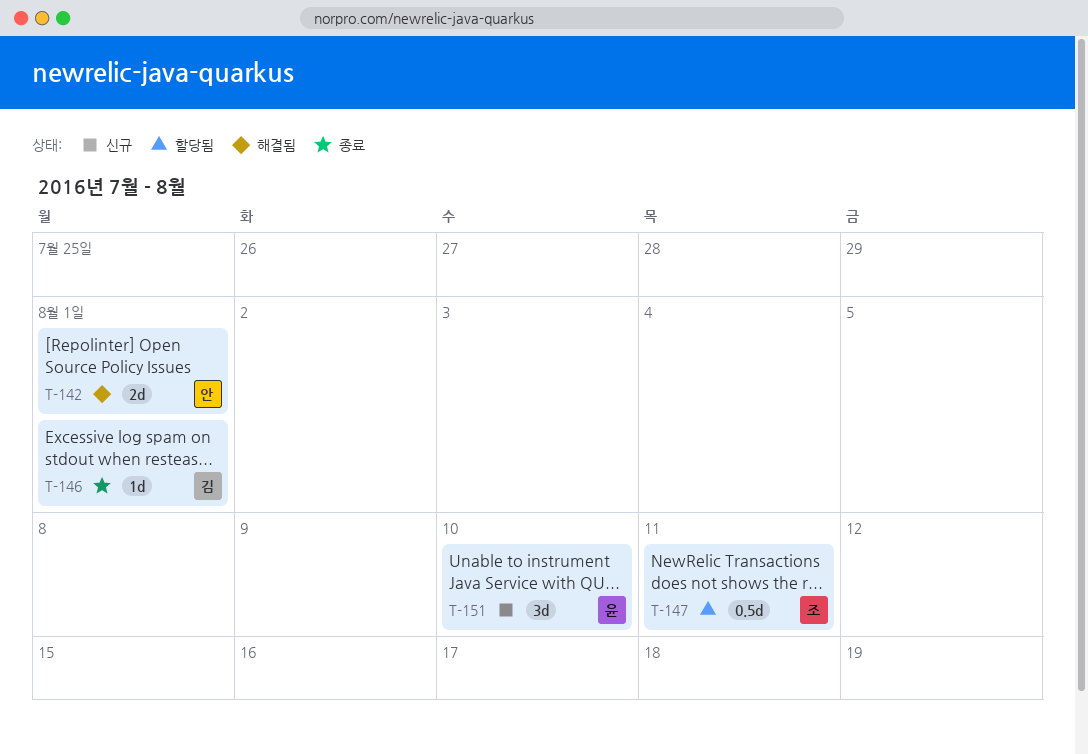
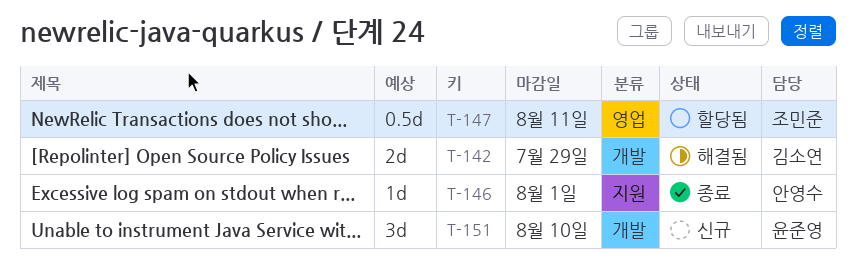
T-142, owner: 안영수 -> 김소연
T-142, due: Aug 1 -> Jul 29
T-146, owner: 김소연 -> 안영수

